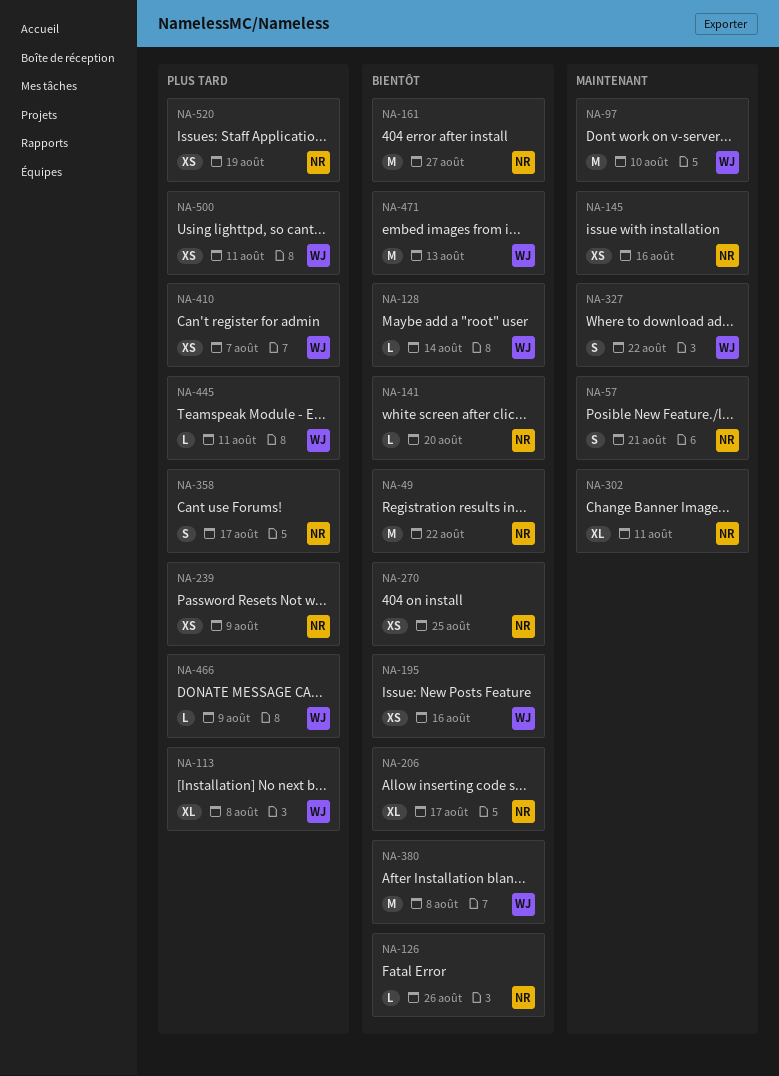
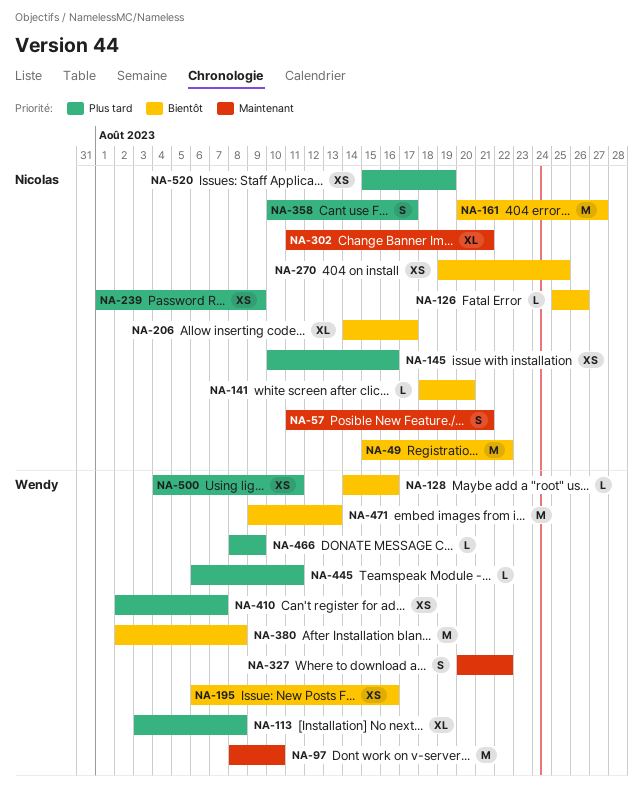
NA-128, due: Aug 14 -> Aug 16
NA-145, priority: Maintenant -> Plus tard
NA-302, due: Aug 11 -> Aug 21

